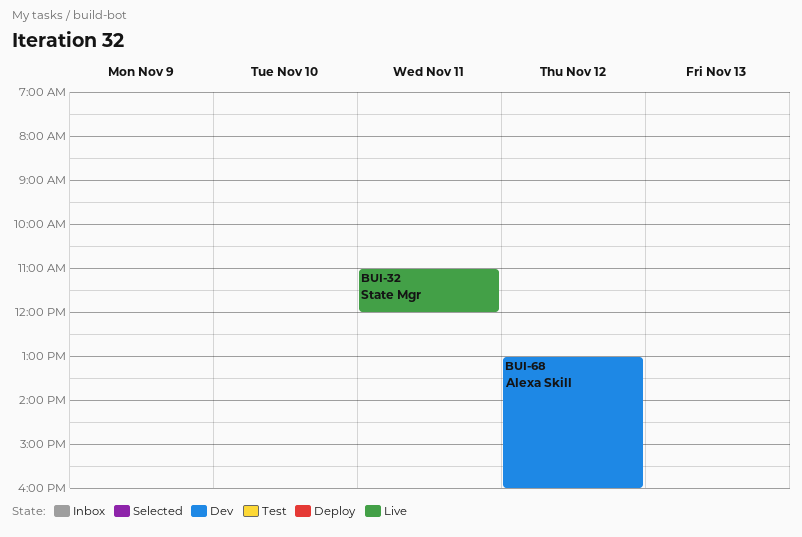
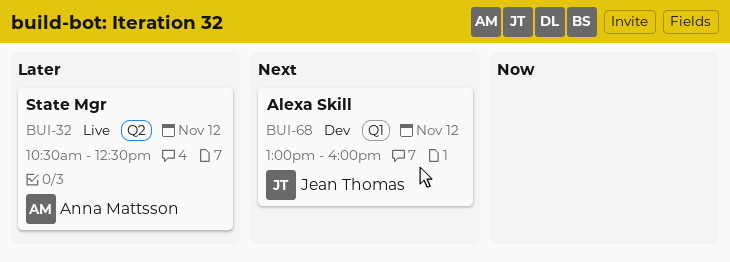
BUI-32, day: Nov 11 -> Nov 12
BUI-32, begins: 11:00 -> 10:30
BUI-32, ends: 12:00 -> 12:30

